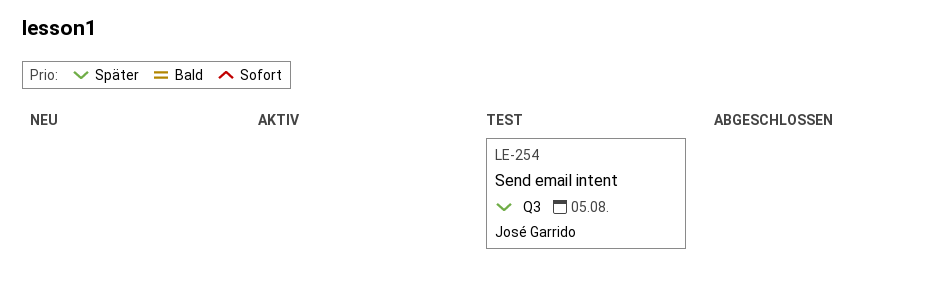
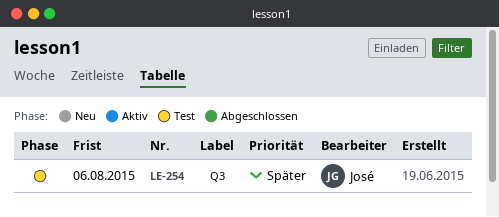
LE-254, due: Aug 5 -> Aug 6

